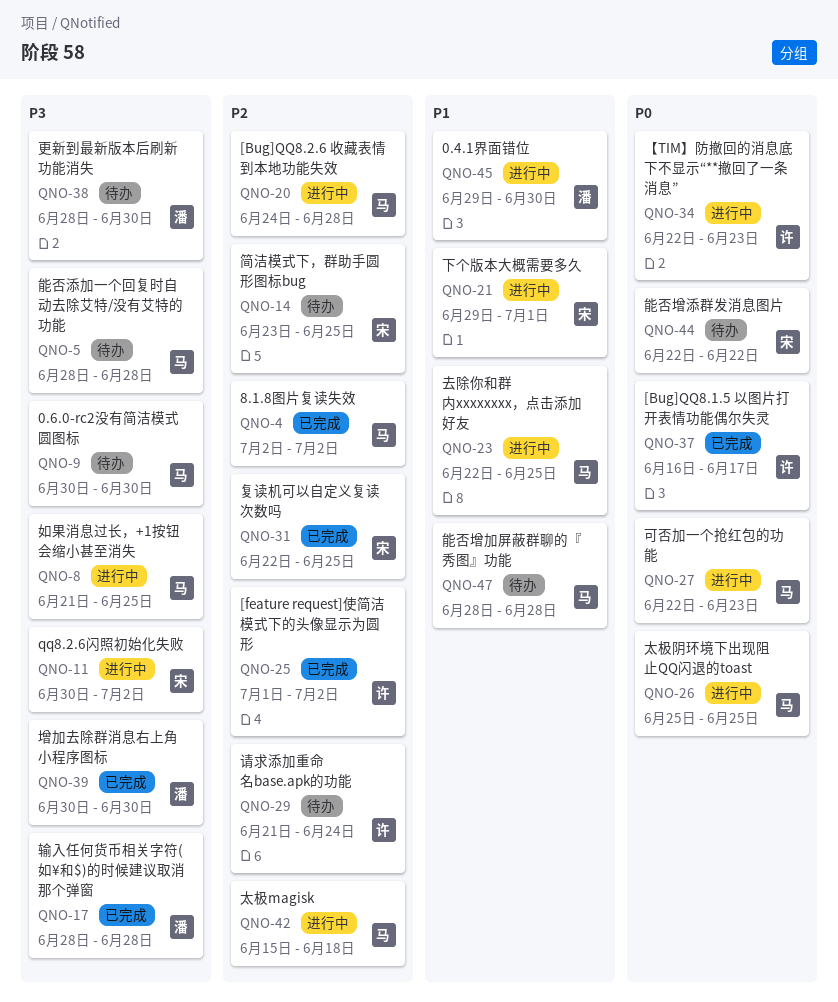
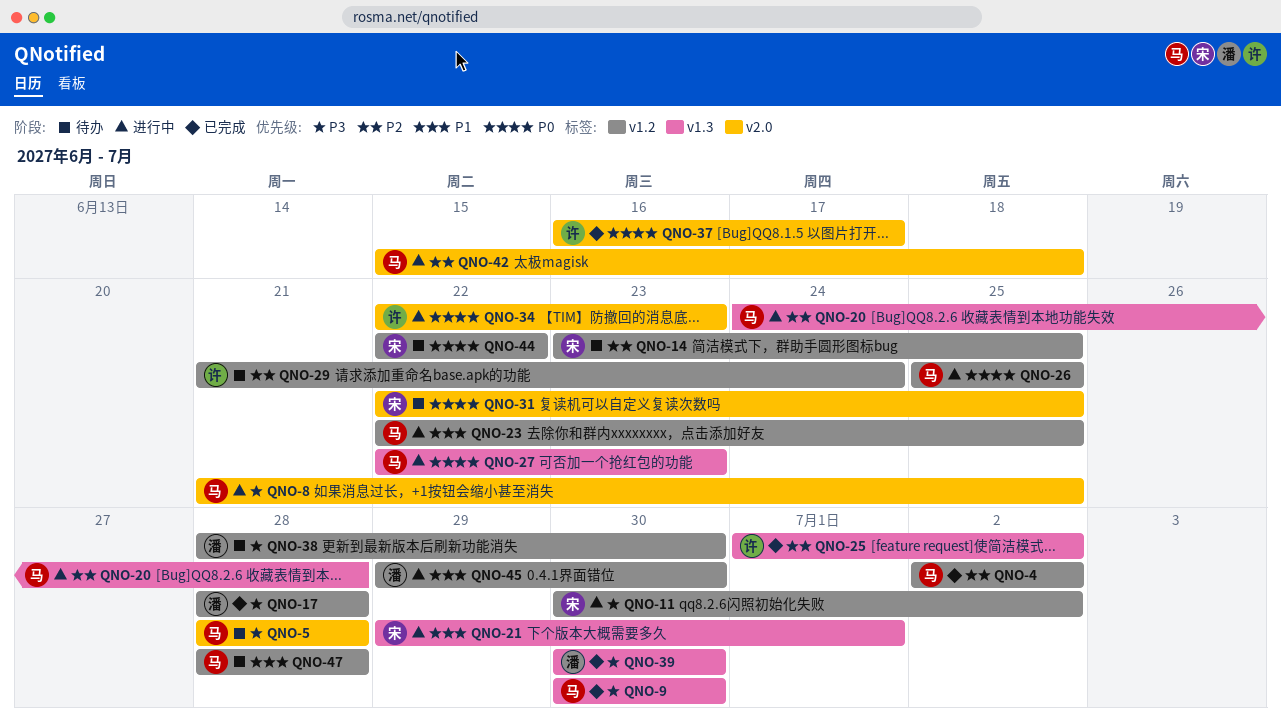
QNO-9, status: 待办 -> 已完成
QNO-31, status: 已完成 -> 待办
QNO-31, priority: P2 -> P0

